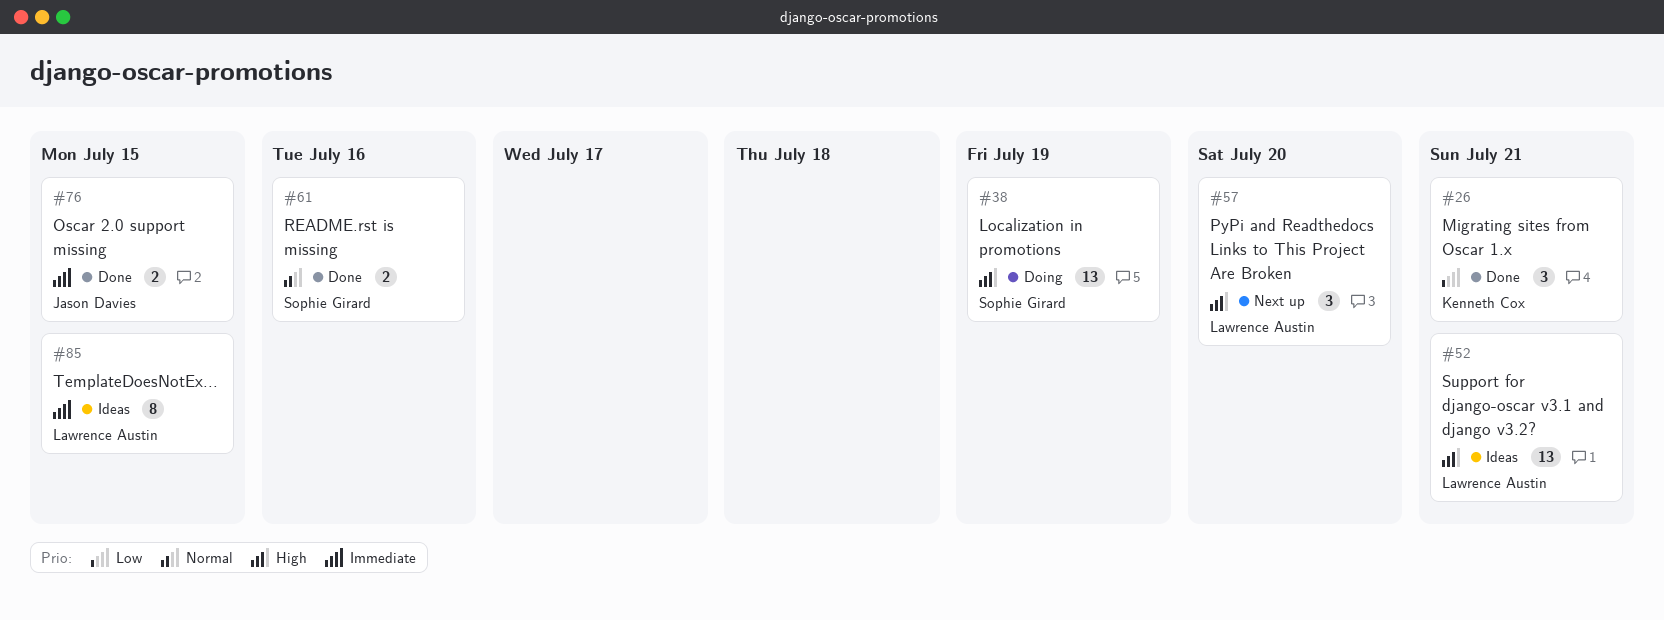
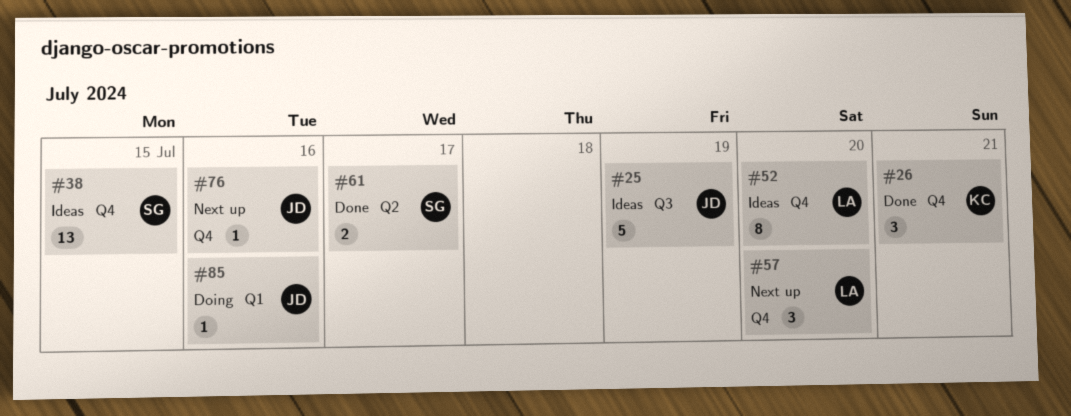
#25: none -> present
#38, status: Doing -> Ideas
#38, due: Jul 19 -> Jul 15
#52, estimate: 13 -> 8
#52, due: Jul 21 -> Jul 20
#61, due: Jul 16 -> Jul 17
#76, status: Done -> Next up
#76, estimate: 2 -> 1
#76, due: Jul 15 -> Jul 16
#85, status: Ideas -> Doing
#85, owner: Lawrence Austin -> Jason Davies
#85, estimate: 8 -> 1
#85, due: Jul 15 -> Jul 16

